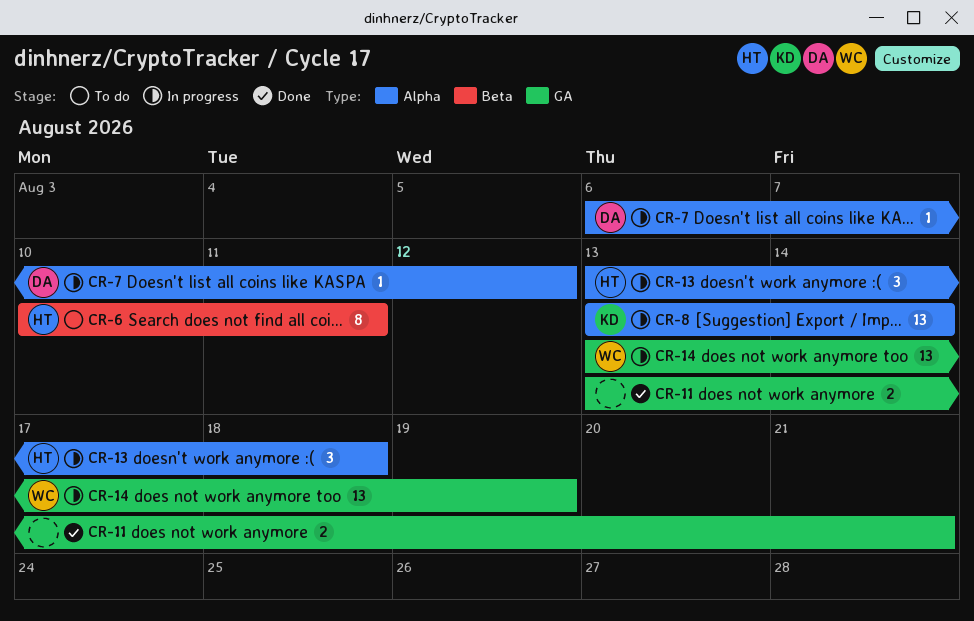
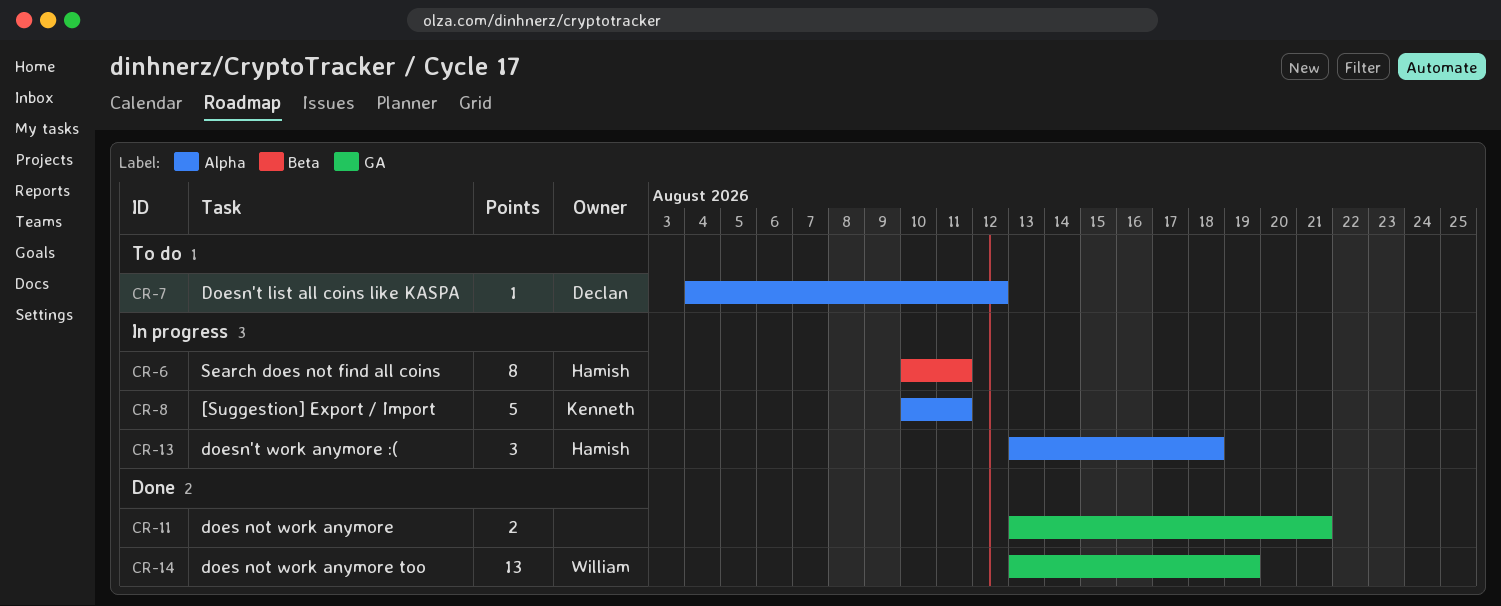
CR-6, status: To do -> In progress
CR-7, status: In progress -> To do
CR-7, start: Aug 6 -> Aug 4
CR-8, estimate: 13 -> 5
CR-8, start: Aug 13 -> Aug 10
CR-8, due: Aug 14 -> Aug 11
CR-14, status: In progress -> Done

